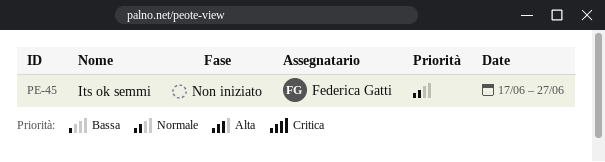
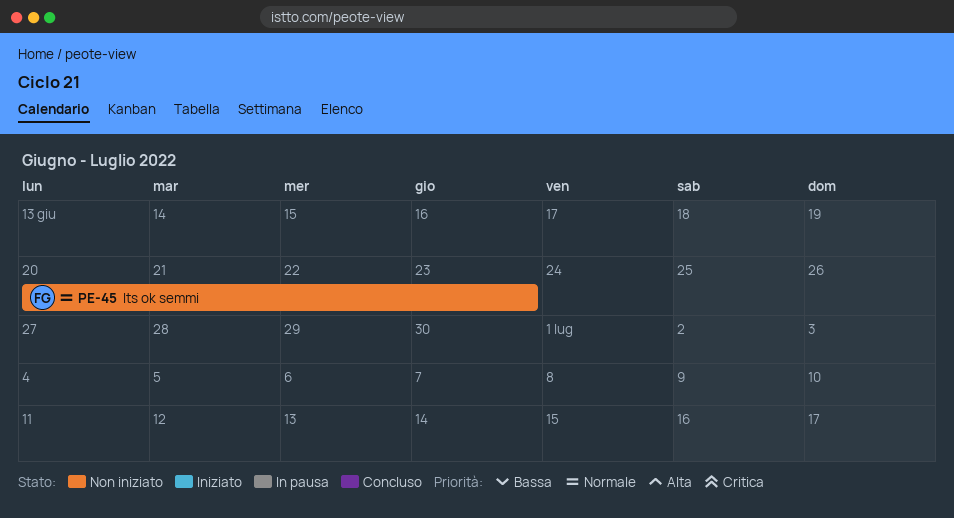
PE-45, start: Jun 17 -> Jun 20
PE-45, due: Jun 27 -> Jun 23

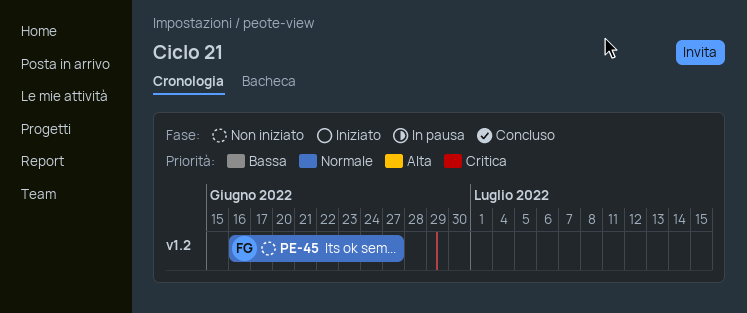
PE-45, start: Jun 20 -> Jun 16
PE-45, due: Jun 23 -> Jun 27

